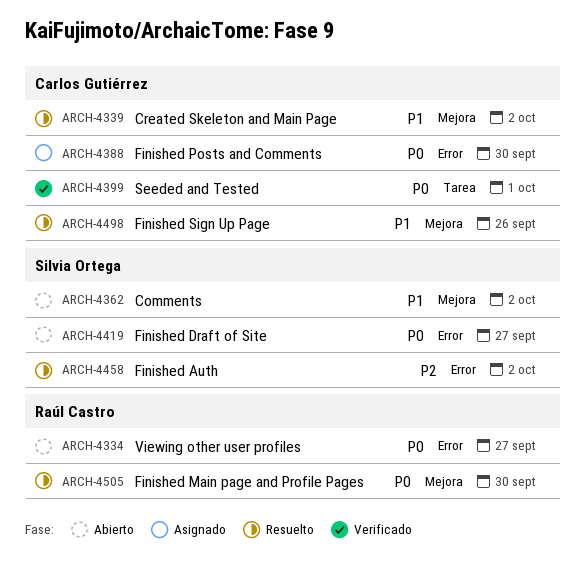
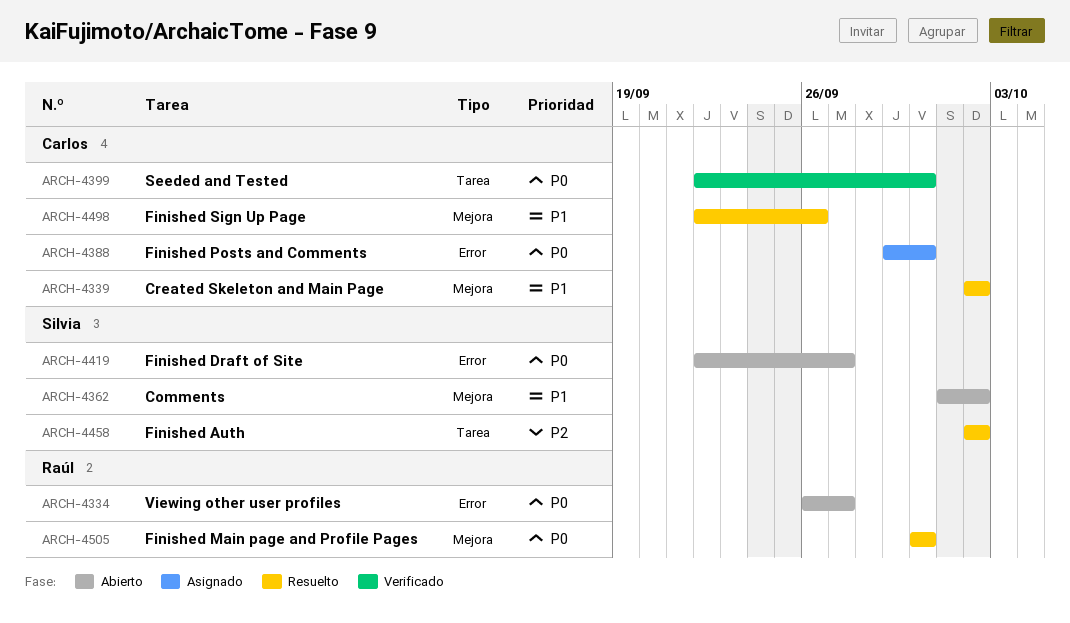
ARCH-4399, due: Oct 1 -> Sep 30
ARCH-4458, label: Error -> Tarea

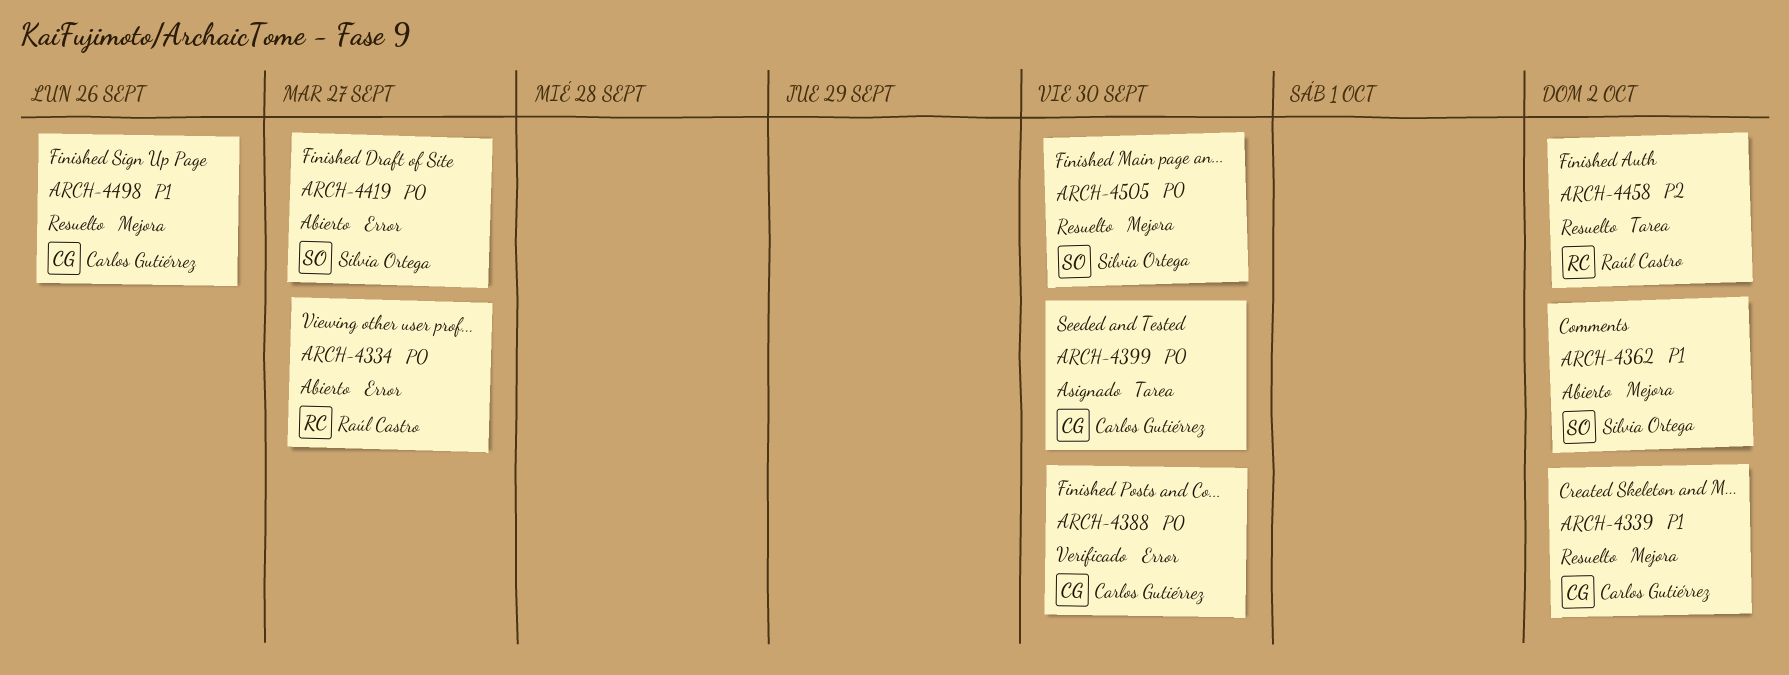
ARCH-4388, status: Asignado -> Verificado
ARCH-4399, status: Verificado -> Asignado
ARCH-4458, owner: Silvia Ortega -> Raúl Castro
ARCH-4505, owner: Raúl Castro -> Silvia Ortega

